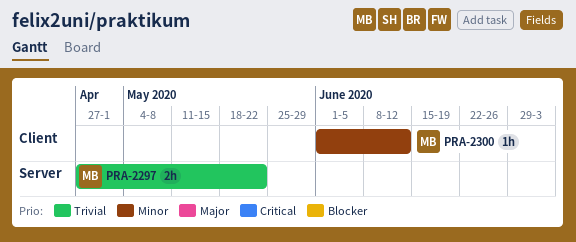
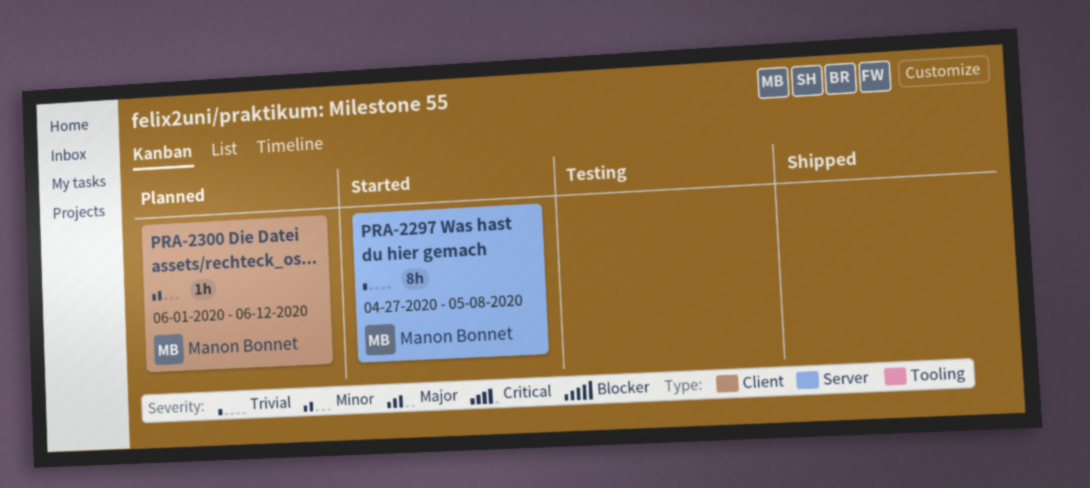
PRA-2297, estimate: 2h -> 8h
PRA-2297, due: May 22 -> May 8

